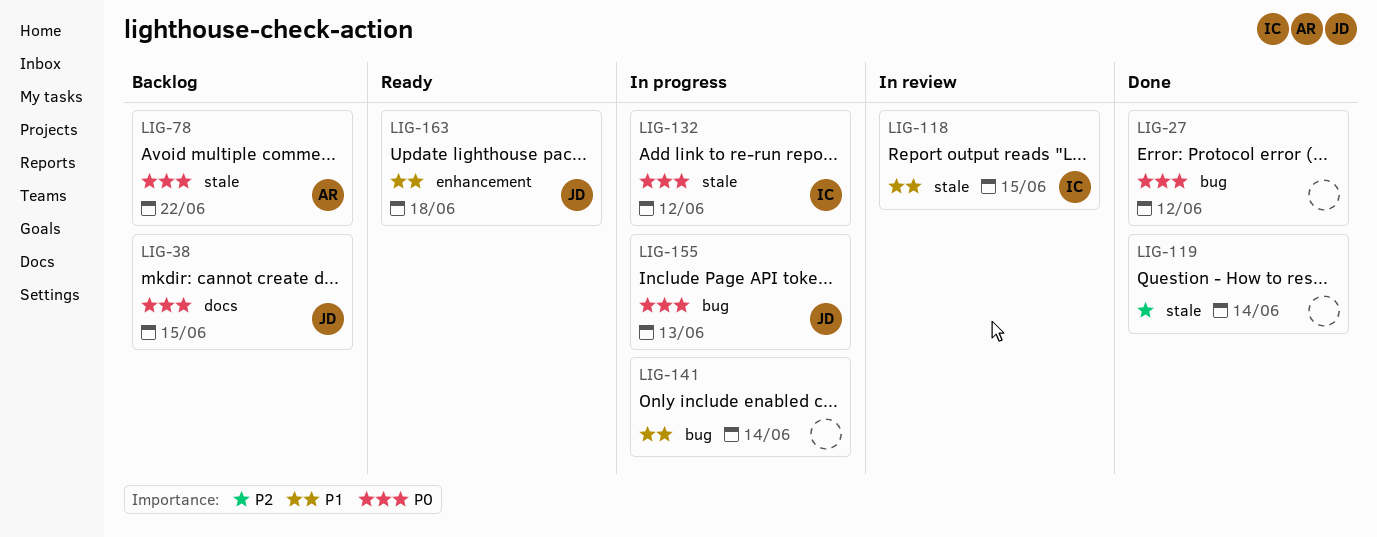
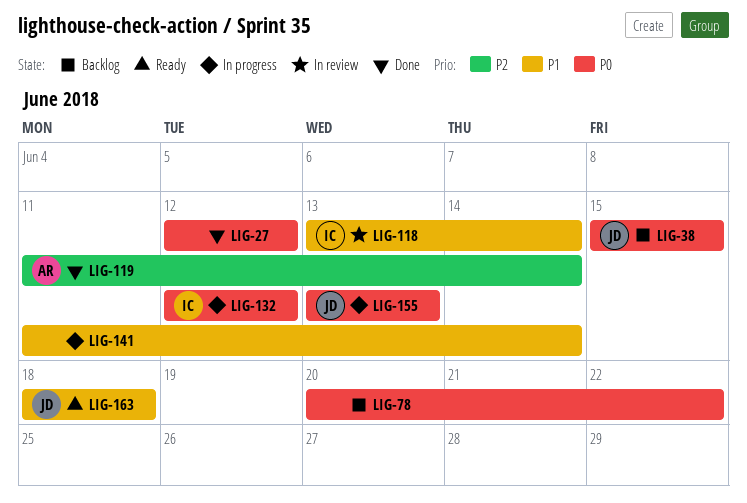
LIG-78, owner: AR -> none
LIG-118, due: Jun 15 -> Jun 14
LIG-119, owner: none -> AR

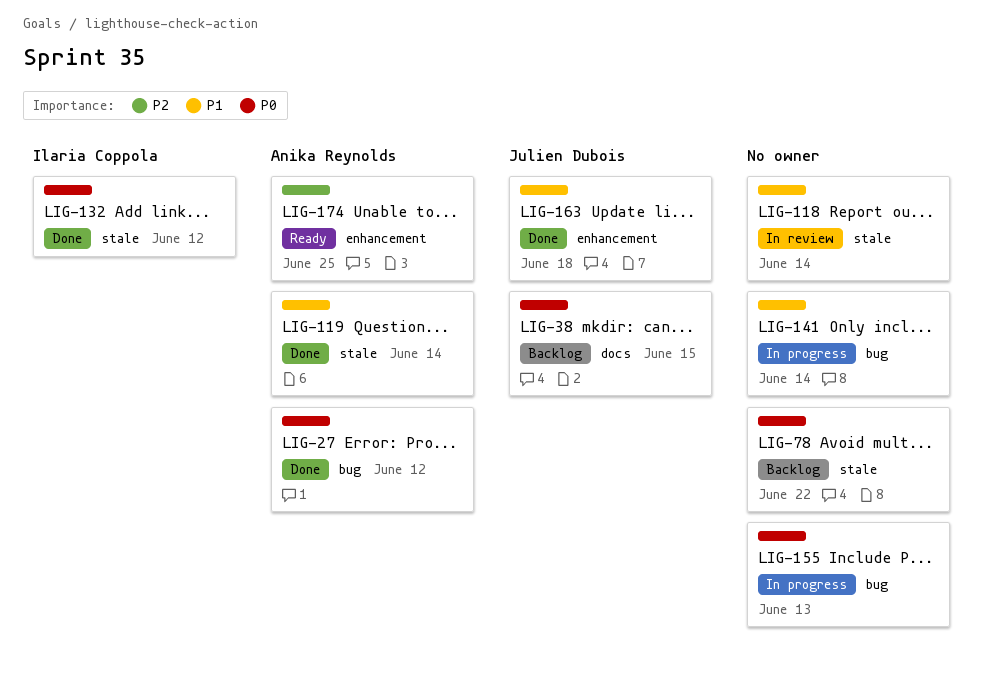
LIG-27, owner: none -> Anika Reynolds
LIG-118, owner: Ilaria Coppola -> none
LIG-119, priority: P2 -> P1
LIG-132, status: In progress -> Done
LIG-155, owner: Julien Dubois -> none
LIG-163, status: Ready -> Done
LIG-174: none -> present

